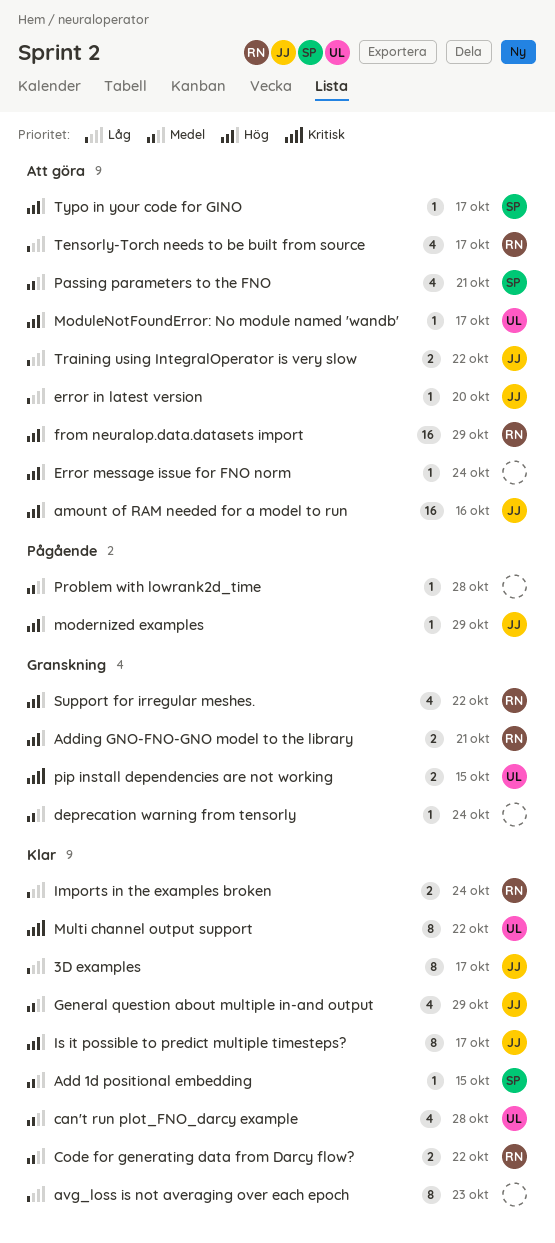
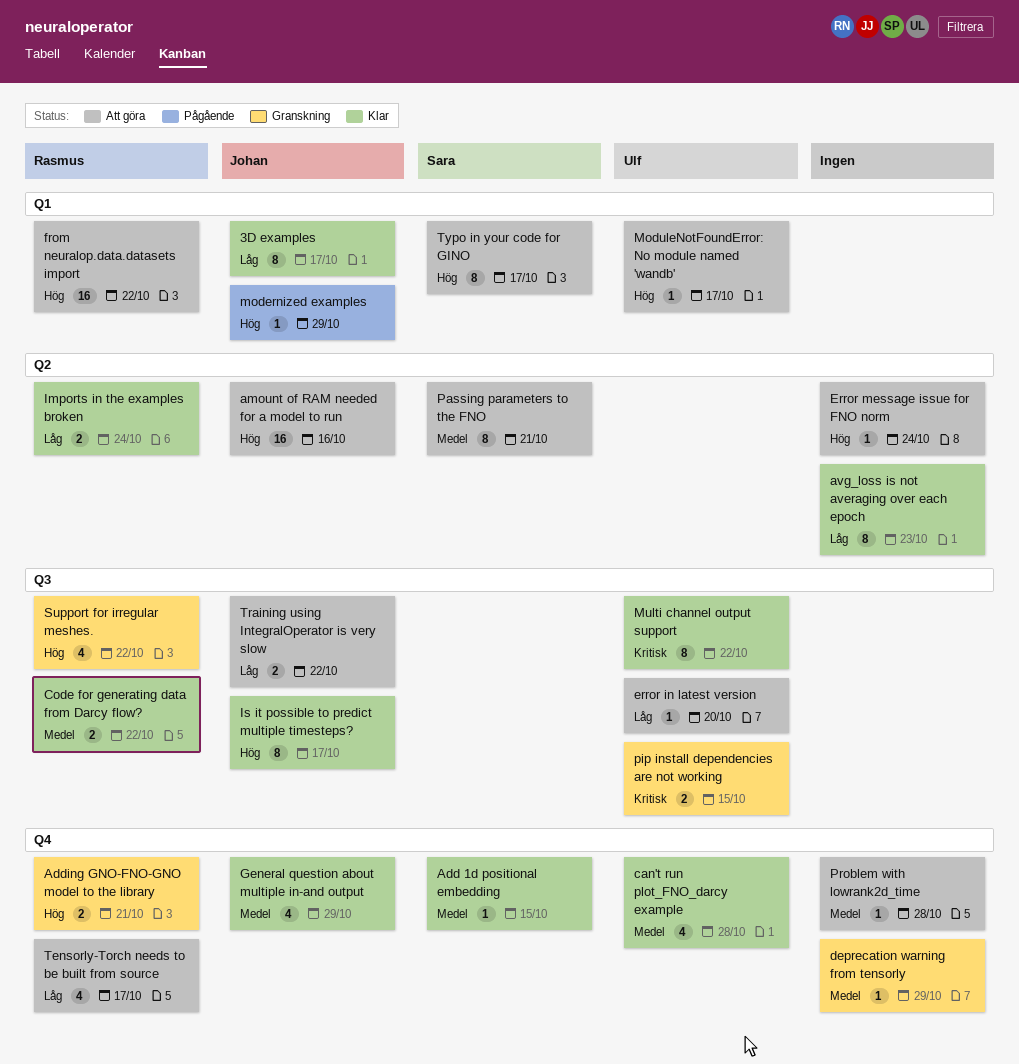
deprecation warning from tensorly, due: Oct 24 -> Oct 29
error in latest version, owner: Johan -> Ulf
from neuralop.data.datasets import, due: Oct 29 -> Oct 22
Passing parameters to the FNO, estimate: 4 -> 8
Problem with lowrank2d_time, status: Pågående -> Att göra
Typo in your code for GINO, estimate: 1 -> 8

